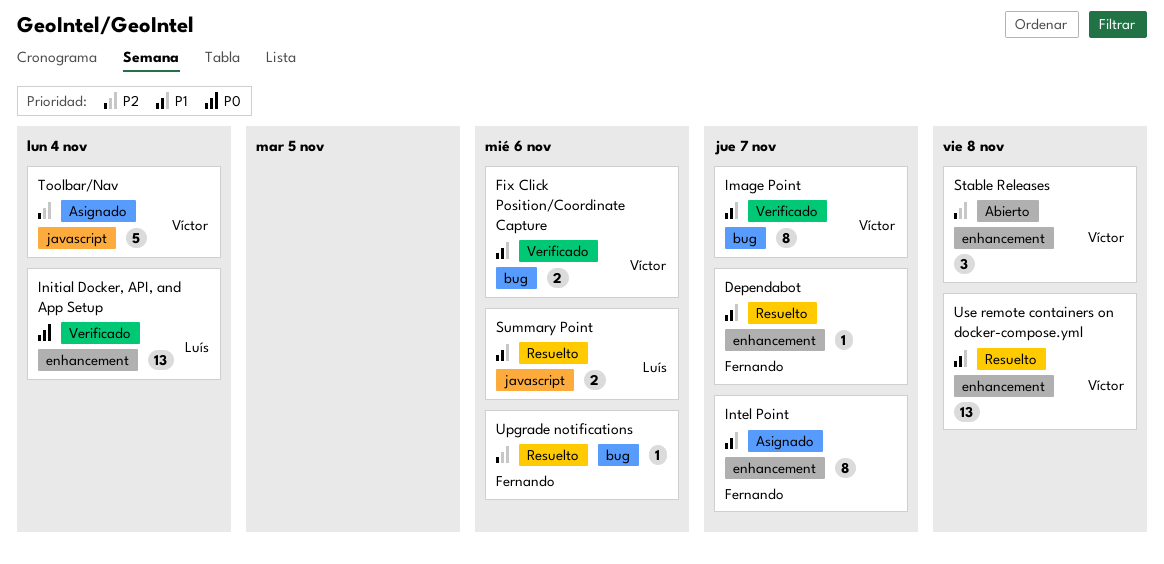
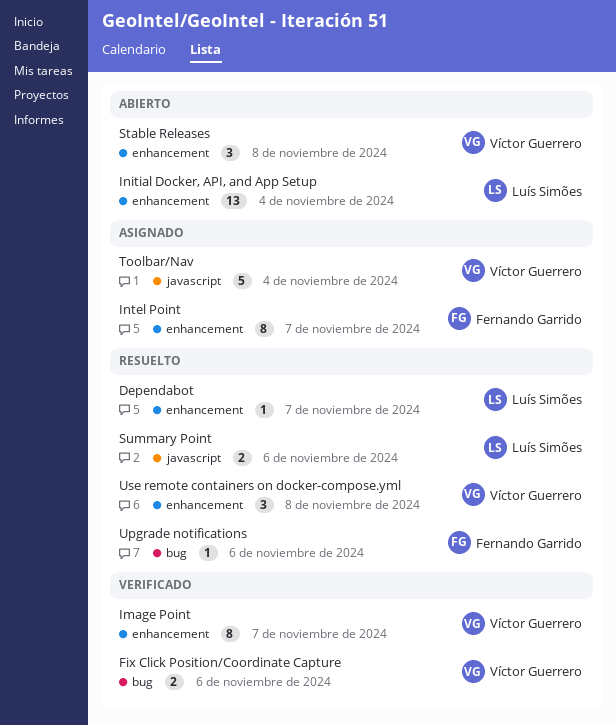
Dependabot, owner: Fernando Garrido -> Luís Simões
Image Point, label: bug -> enhancement
Initial Docker, API, and App Setup, status: Verificado -> Abierto
Use remote containers on docker-compose.yml, estimate: 13 -> 3

